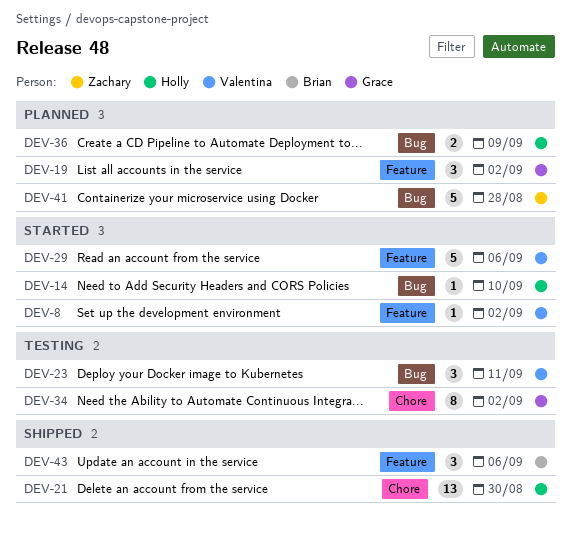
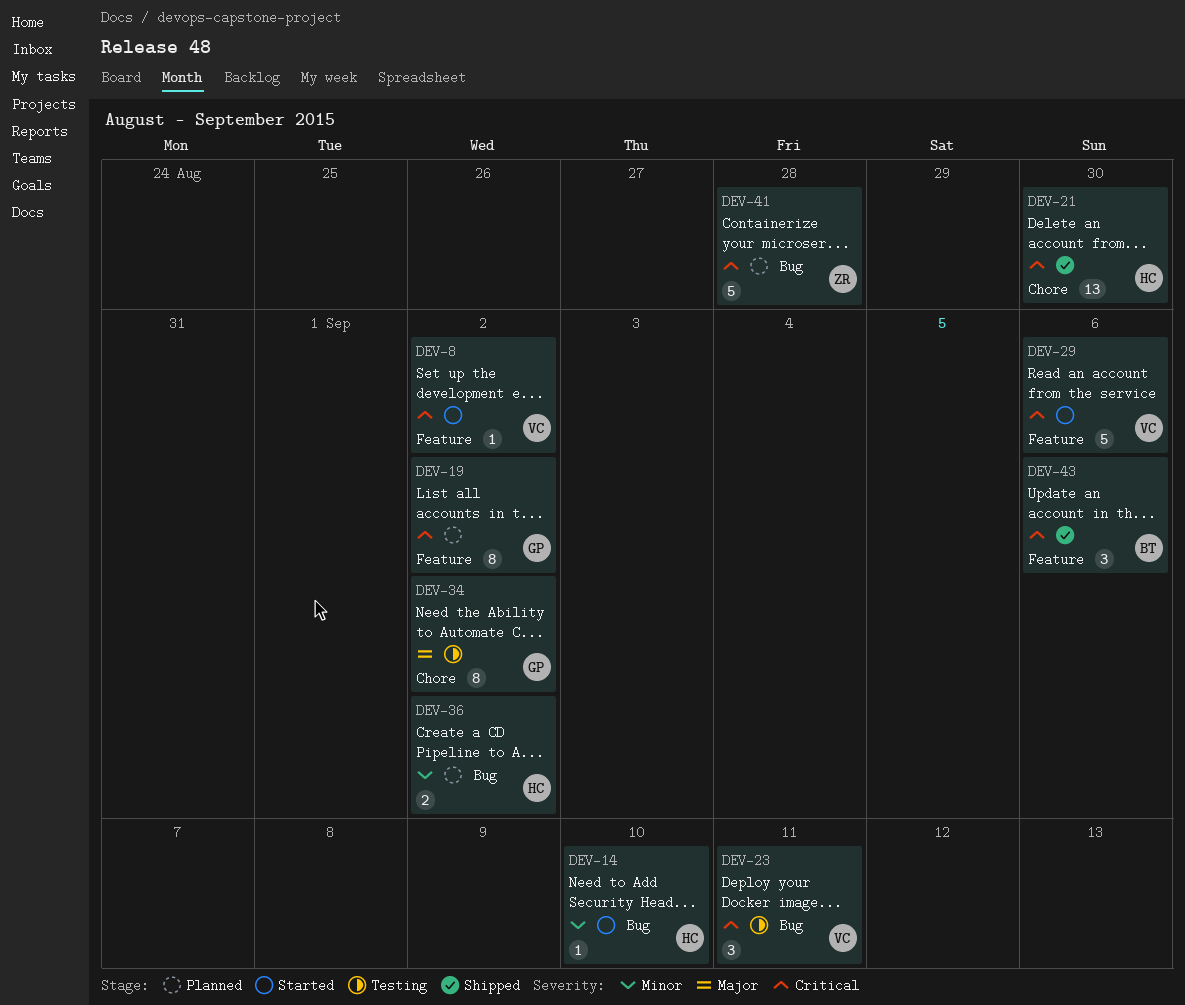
DEV-19, estimate: 3 -> 8
DEV-36, due: Sep 9 -> Sep 2

